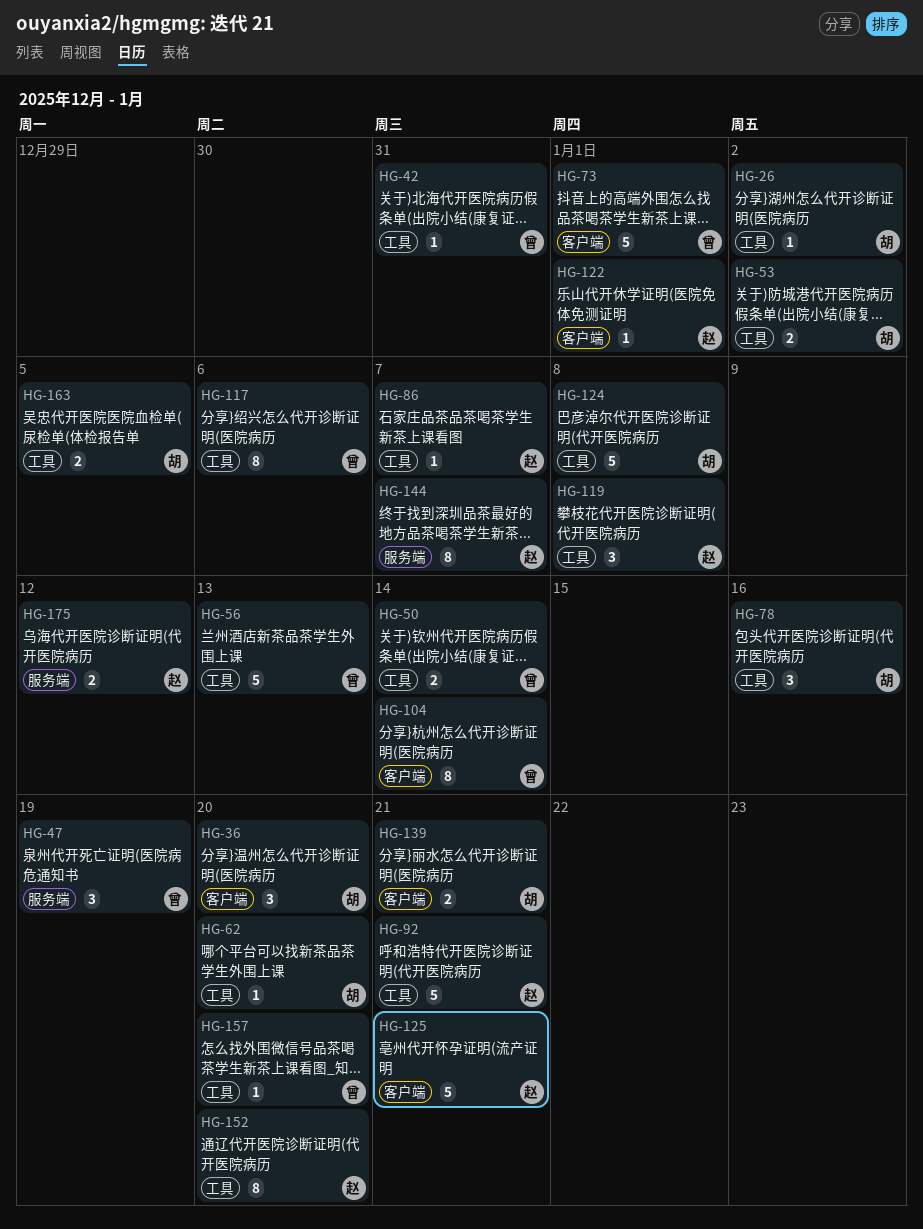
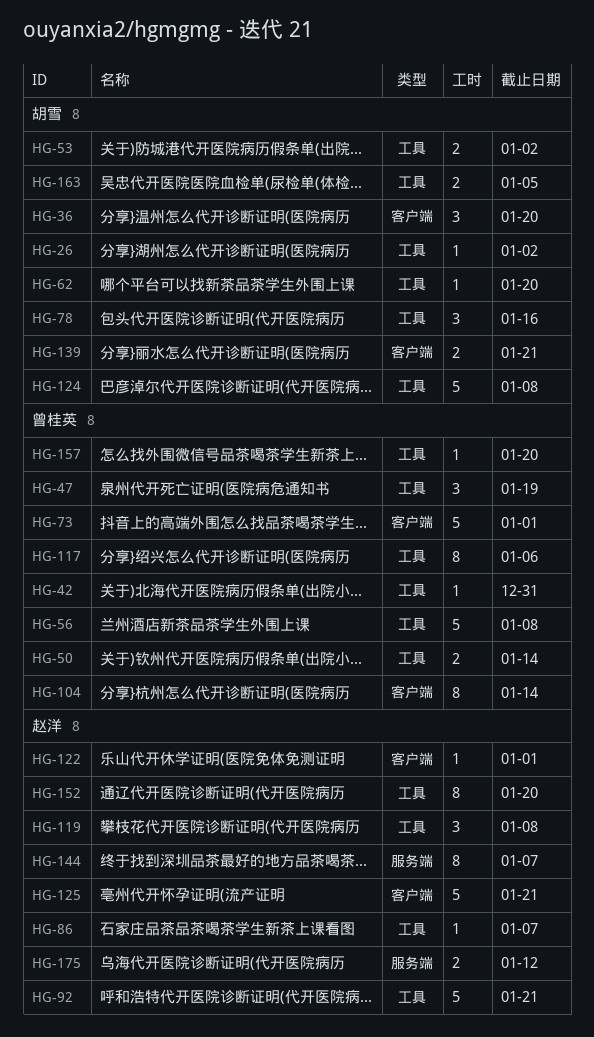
HG-47, label: 服务端 -> 工具
HG-56, due: Jan 13 -> Jan 8

